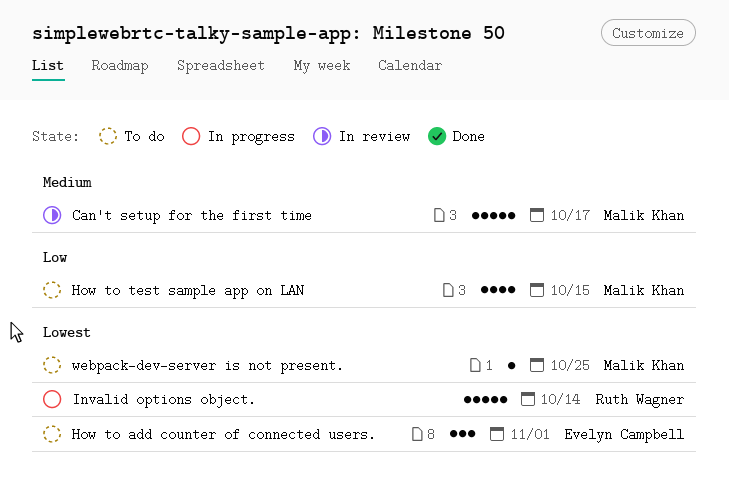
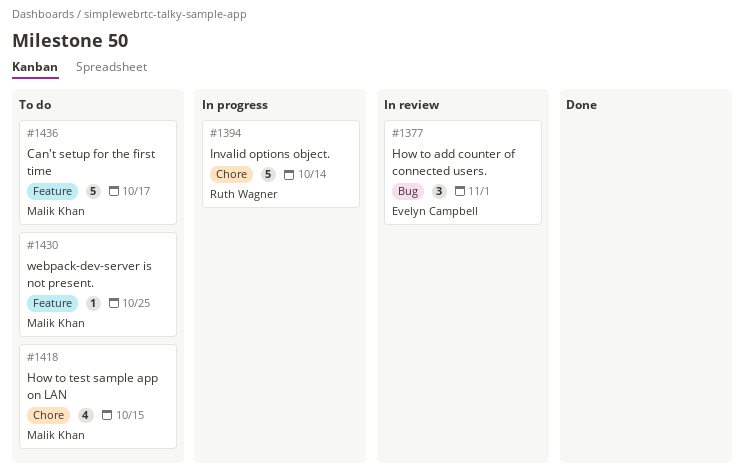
Can't setup for the first time, status: In review -> To do
How to add counter of connected users., status: To do -> In review

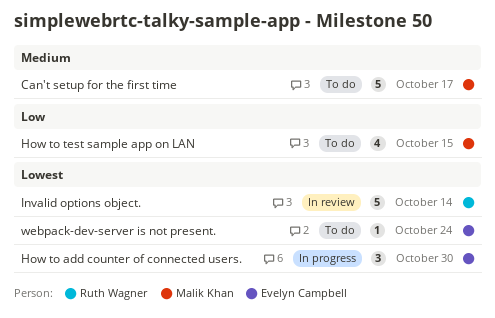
How to add counter of connected users., status: In review -> In progress
How to add counter of connected users., due: Nov 1 -> Oct 30
Invalid options object., status: In progress -> In review
webpack-dev-server is not present., owner: Malik Khan -> Evelyn Campbell
webpack-dev-server is not present., due: Oct 25 -> Oct 24

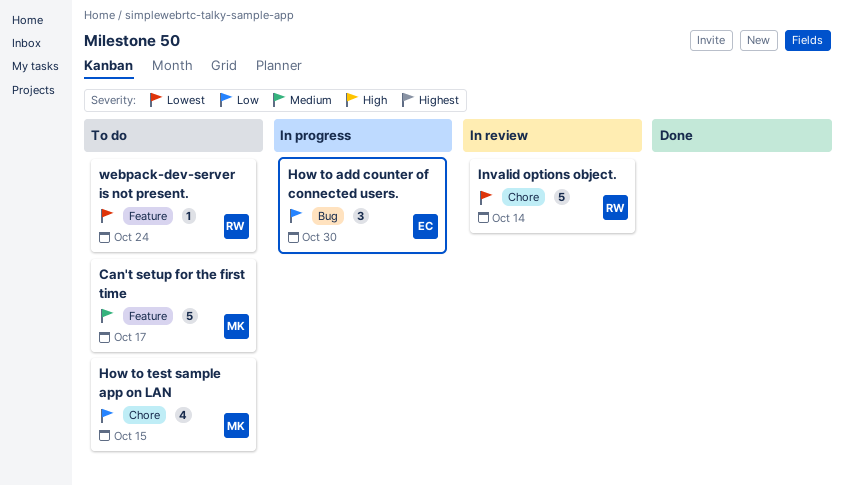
How to add counter of connected users., priority: Lowest -> Low
webpack-dev-server is not present., owner: Evelyn Campbell -> Ruth Wagner

